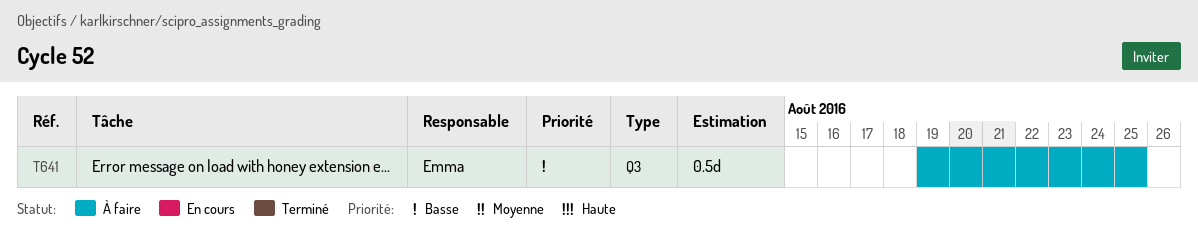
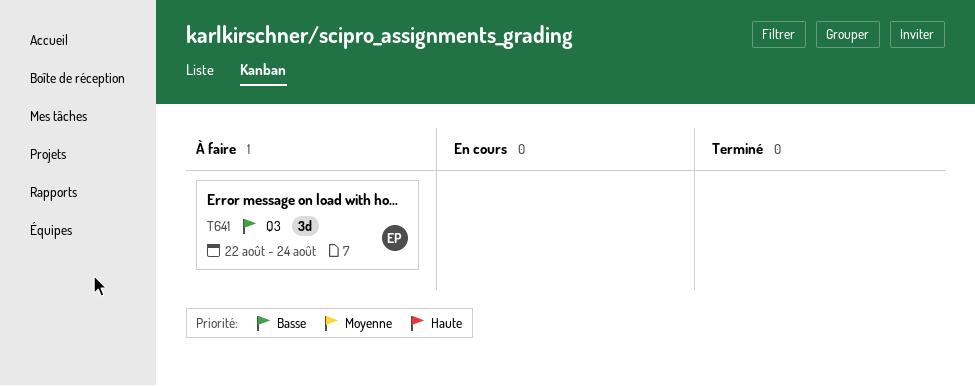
T641, estimate: 0.5d -> 3d
T641, start: Aug 19 -> Aug 22
T641, due: Aug 25 -> Aug 24

